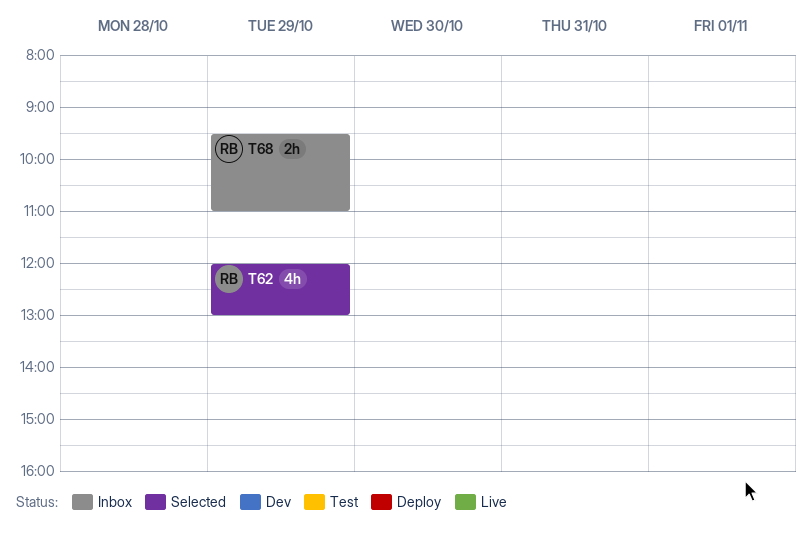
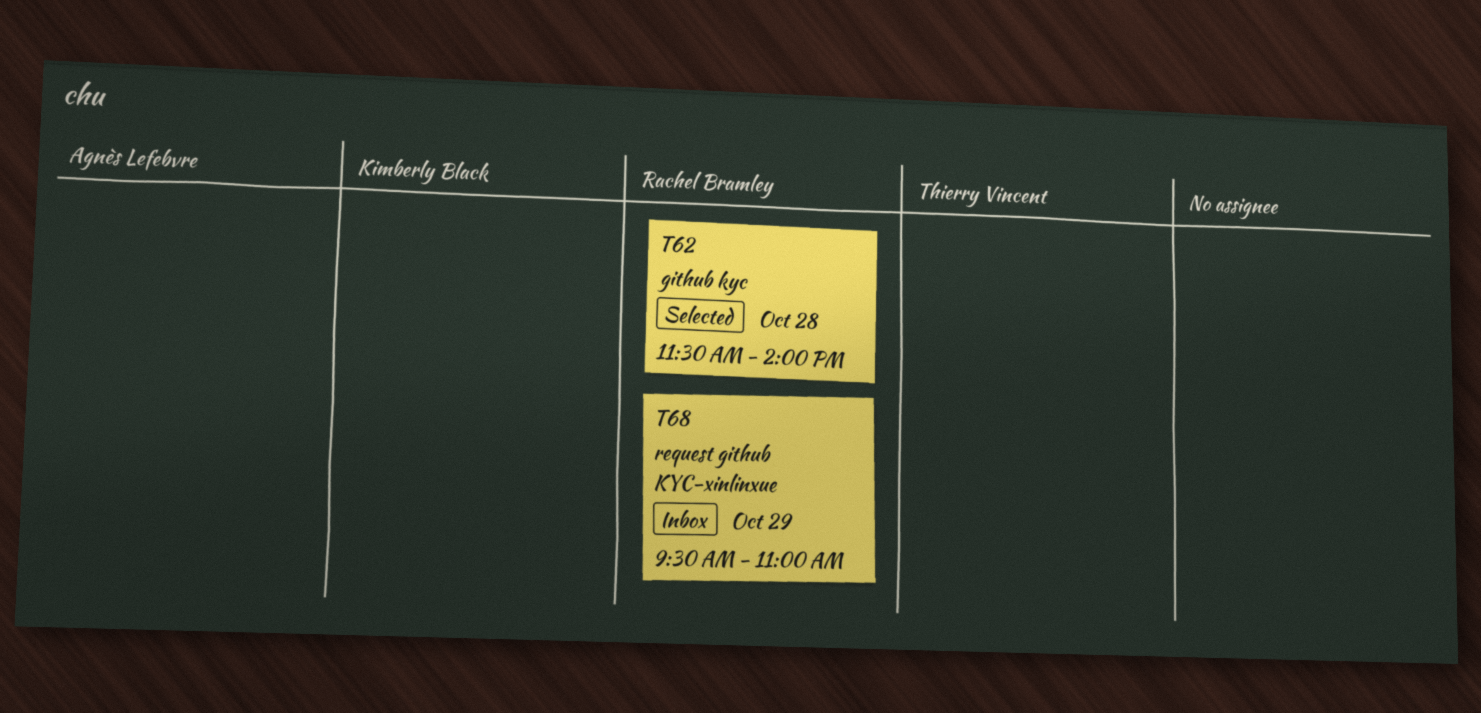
T62, day: Oct 29 -> Oct 28
T62, begins: 12:00 -> 11:30
T62, ends: 13:00 -> 14:00

